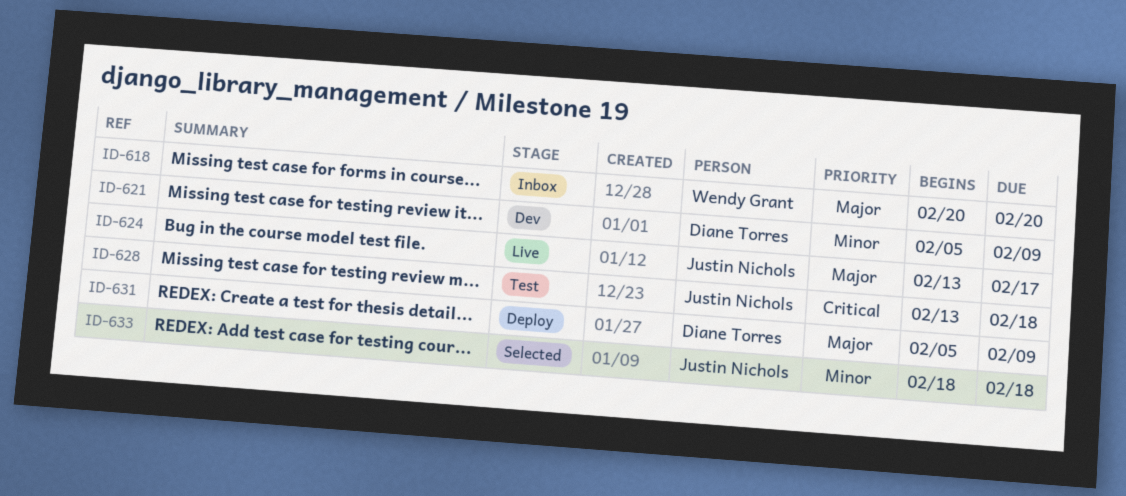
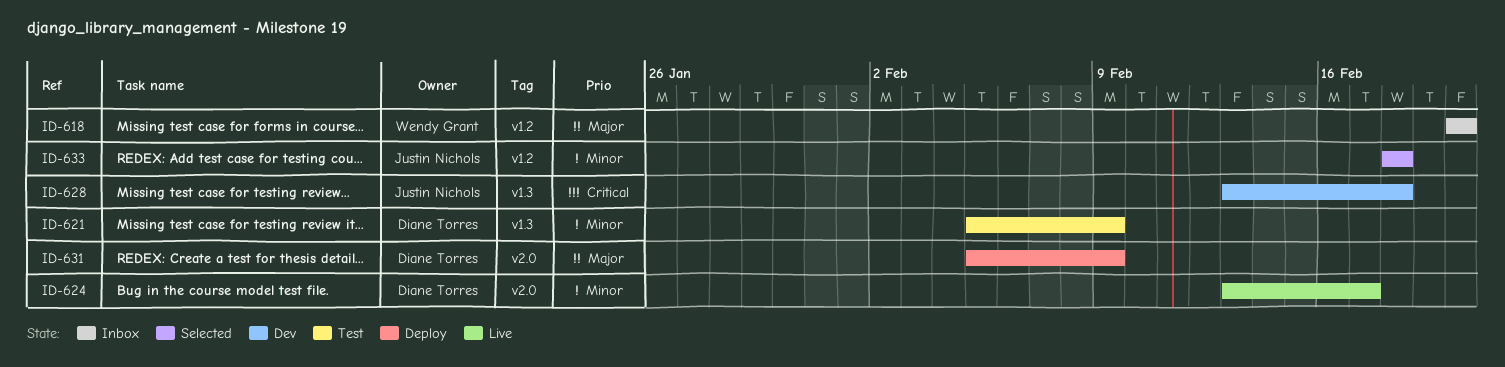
ID-621, status: Dev -> Test
ID-624, owner: Justin Nichols -> Diane Torres
ID-624, priority: Major -> Minor
ID-628, status: Test -> Dev

